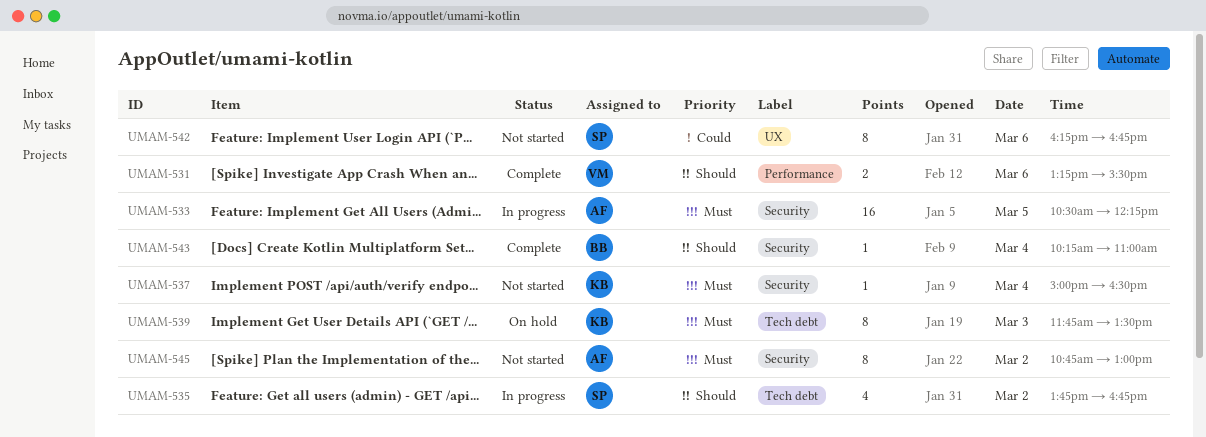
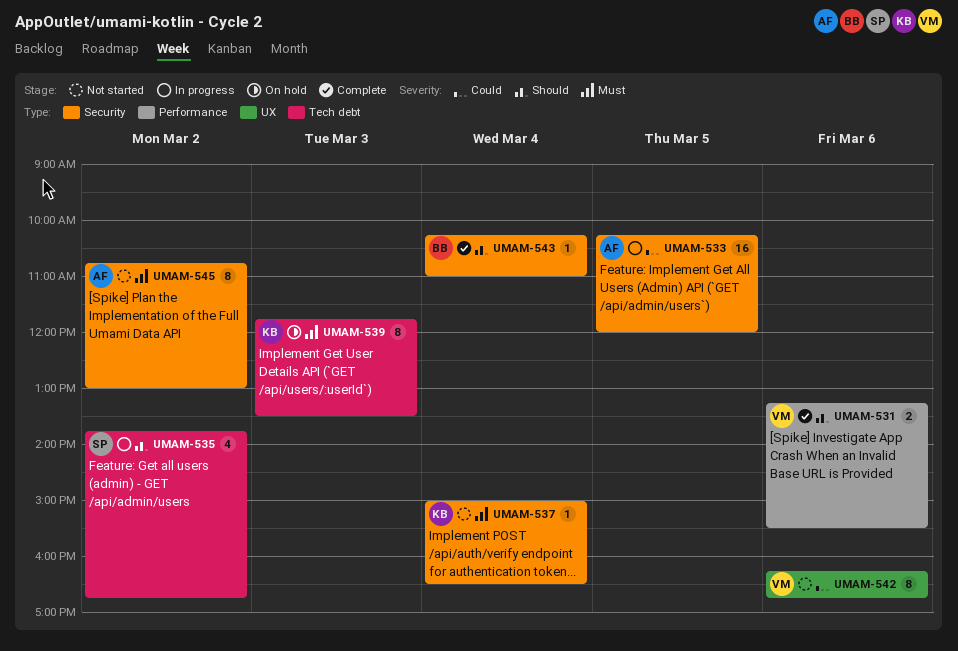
UMAM-533, priority: Must -> Could
UMAM-533, begins: 10:30 -> 10:15
UMAM-533, ends: 12:15 -> 12:00
UMAM-542, owner: SP -> VM

